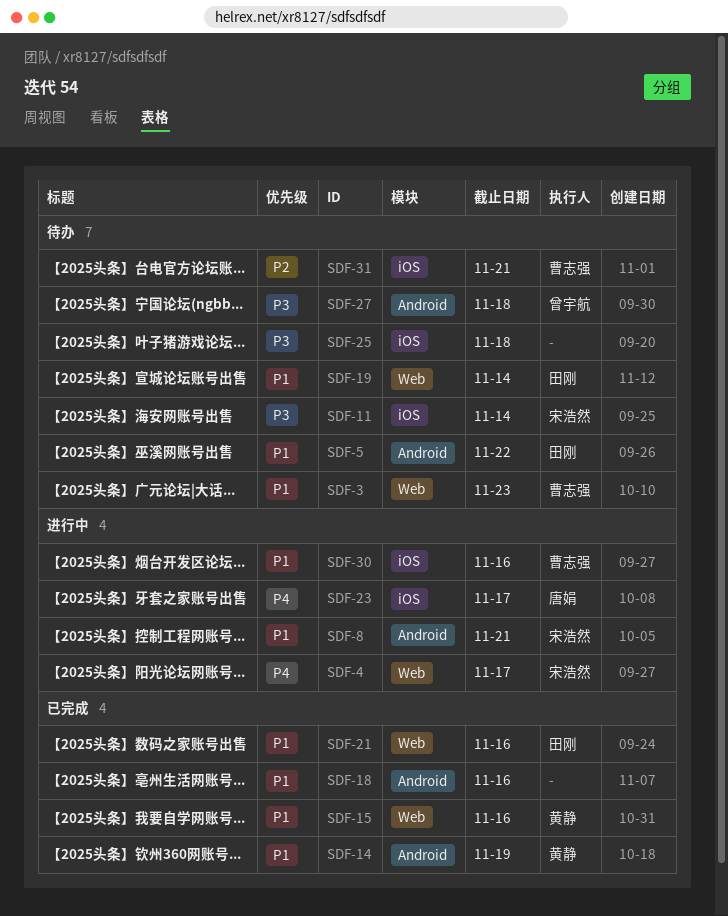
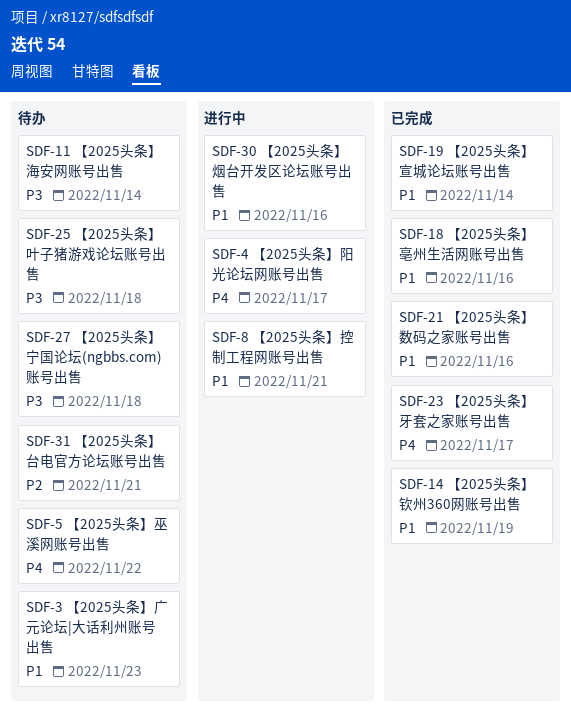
SDF-5, priority: P1 -> P4
SDF-15: present -> none
SDF-19, status: 待办 -> 已完成
SDF-23, status: 进行中 -> 已完成

